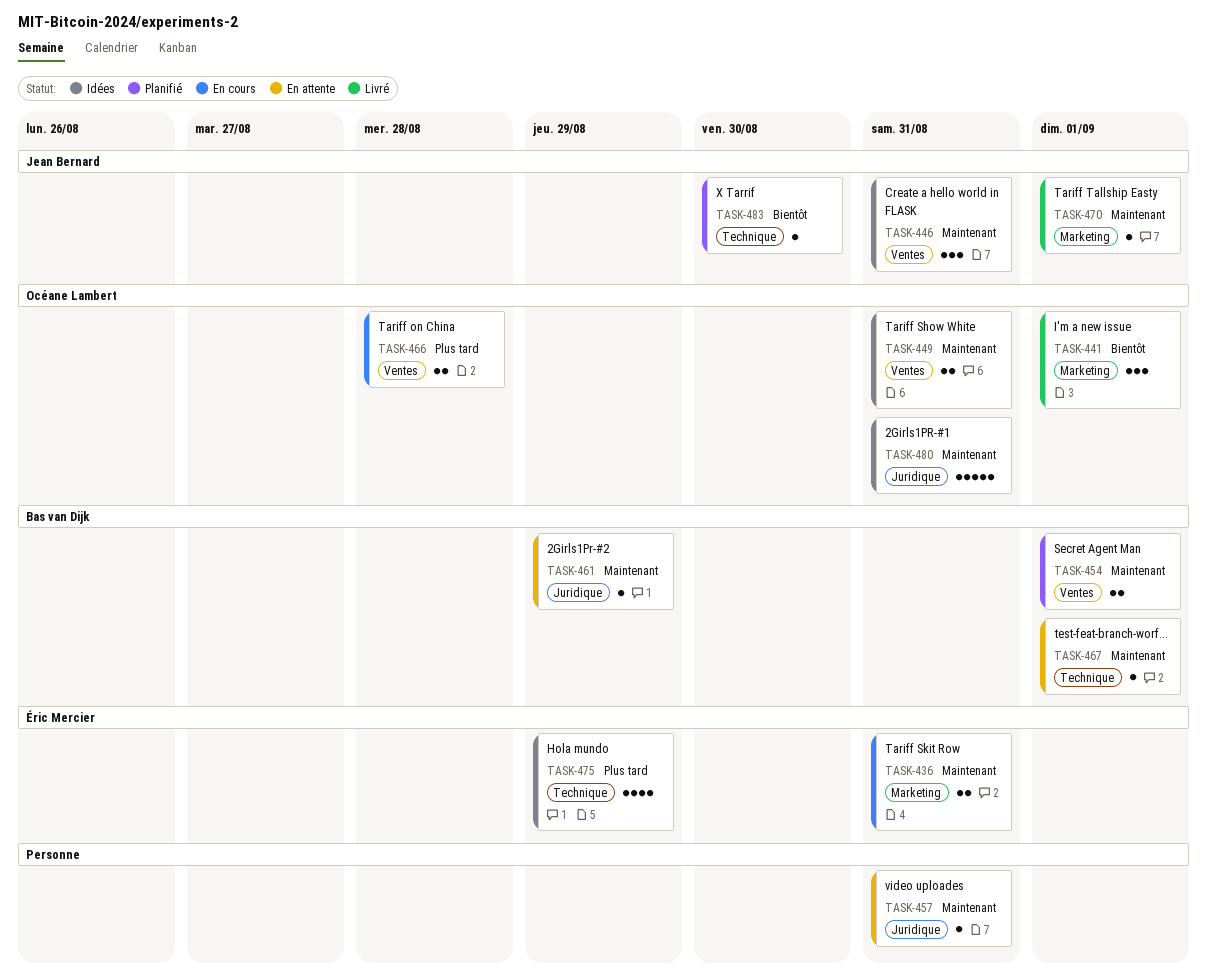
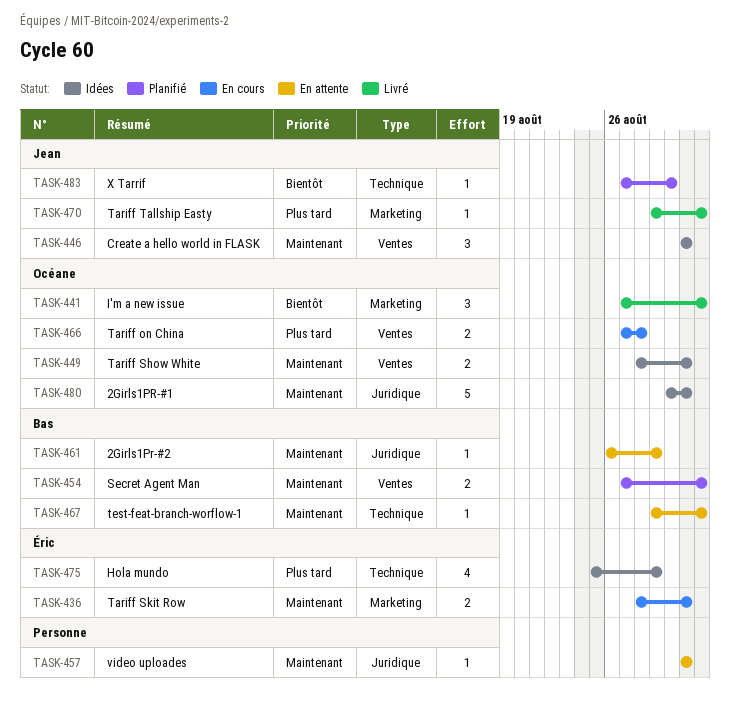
TASK-470, priority: Maintenant -> Plus tard

